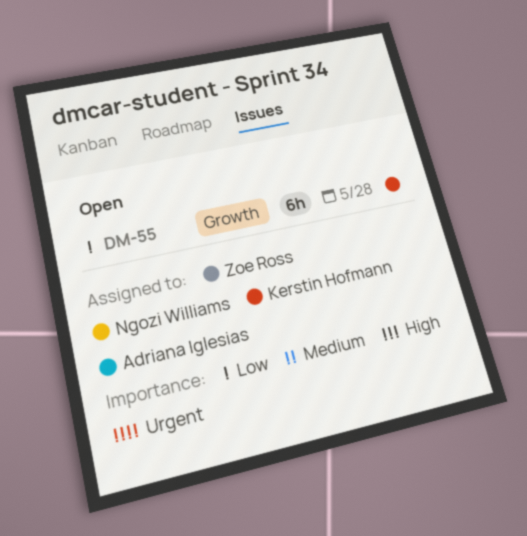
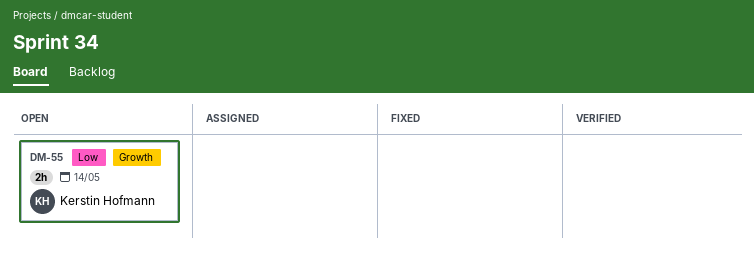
DM-55, estimate: 6h -> 2h
DM-55, due: May 28 -> May 14

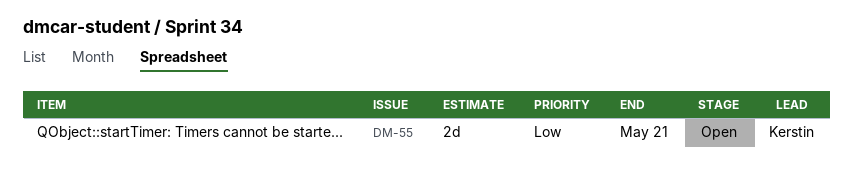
DM-55, estimate: 2h -> 2d
DM-55, due: May 14 -> May 21

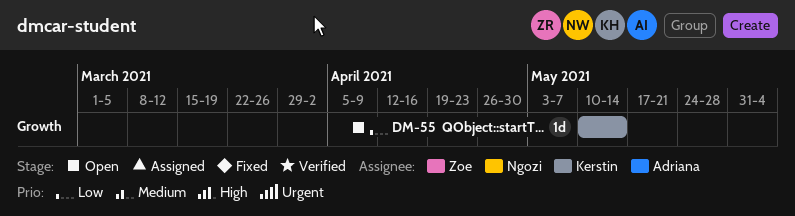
DM-55, estimate: 2d -> 1d
DM-55, due: May 21 -> May 14

